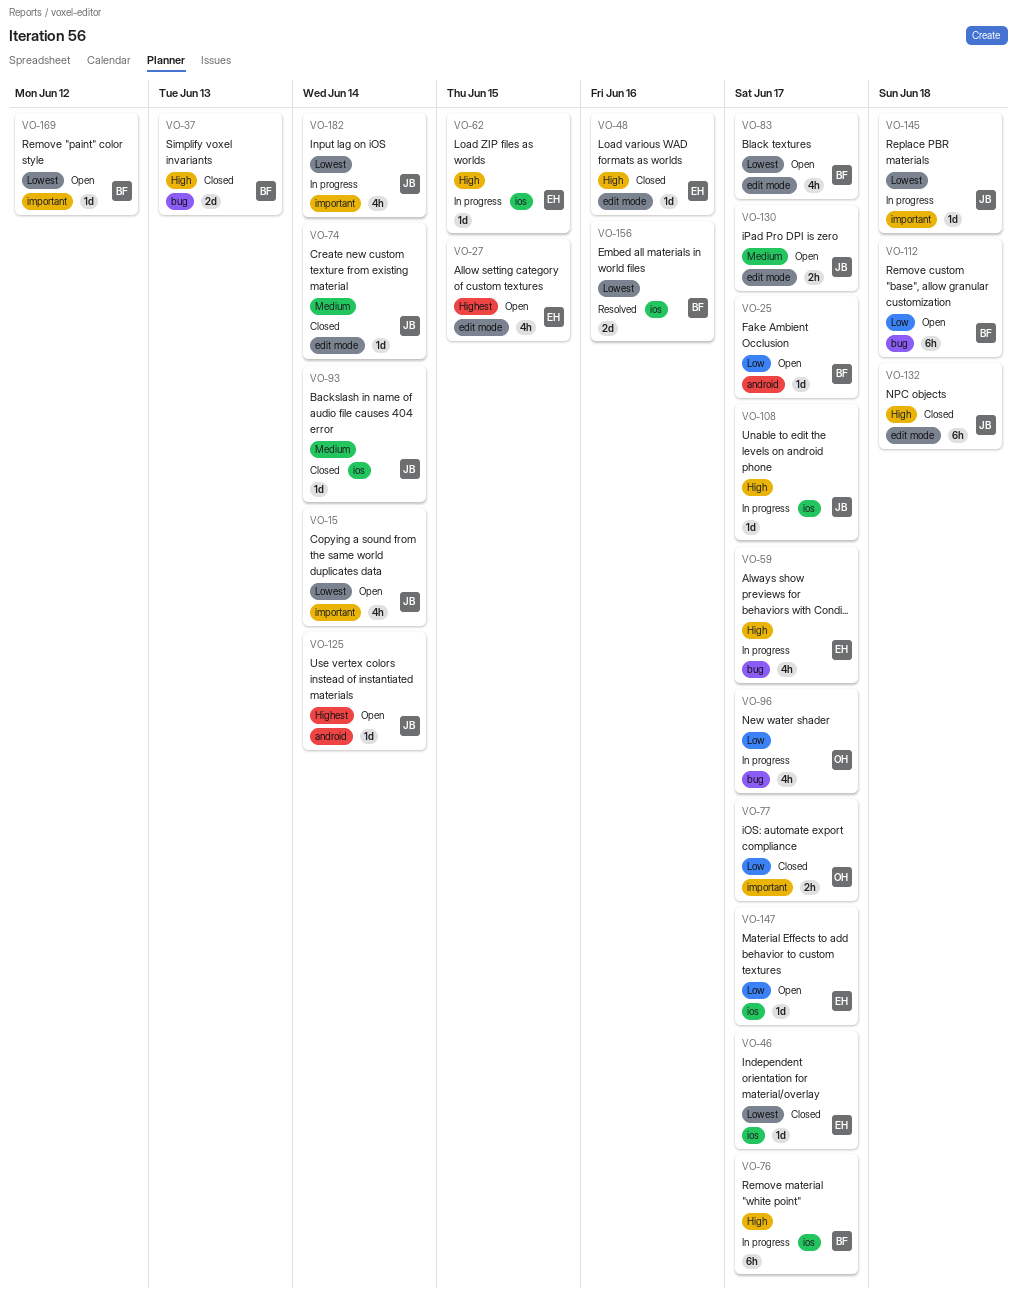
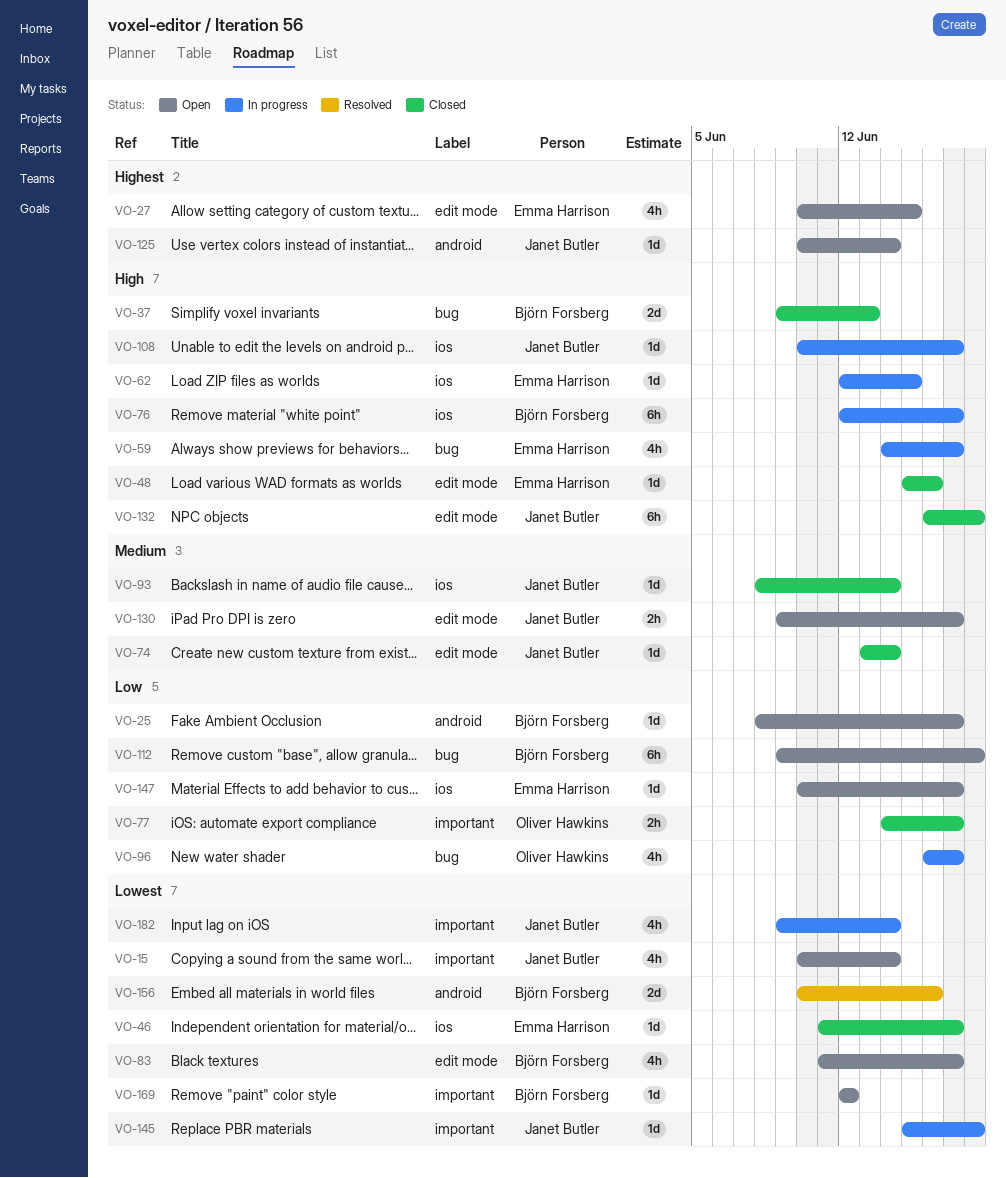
VO-156, label: ios -> android

